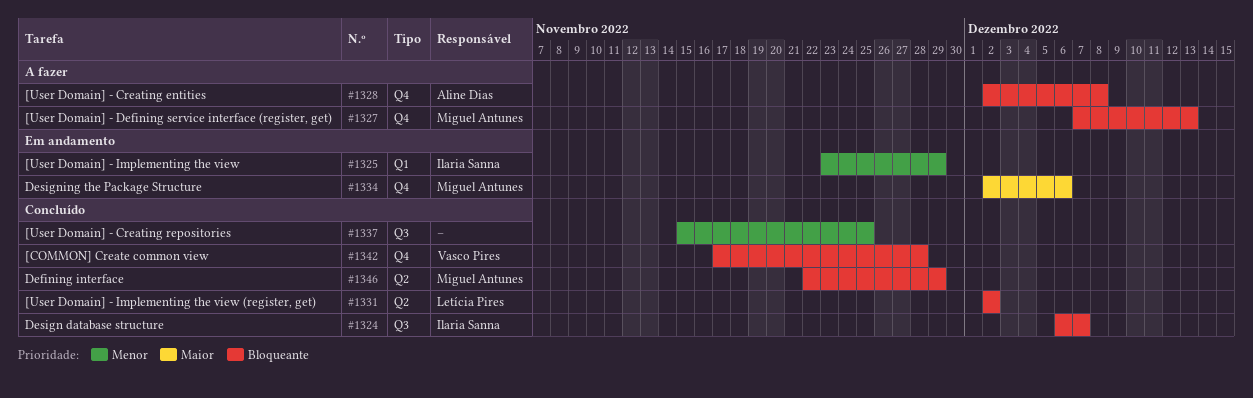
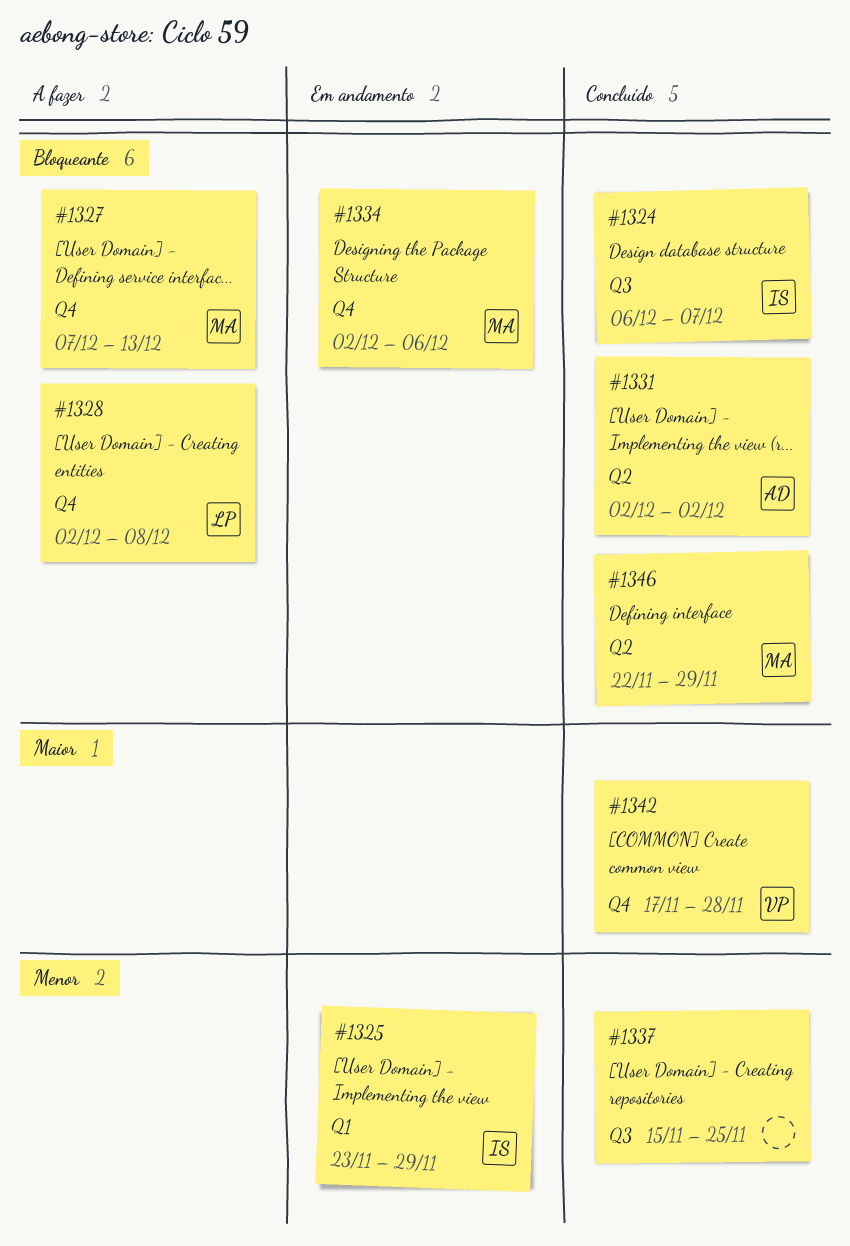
#1328, owner: Aline Dias -> Letícia Pires
#1331, owner: Letícia Pires -> Aline Dias
#1334, priority: Maior -> Bloqueante
#1342, priority: Bloqueante -> Maior

